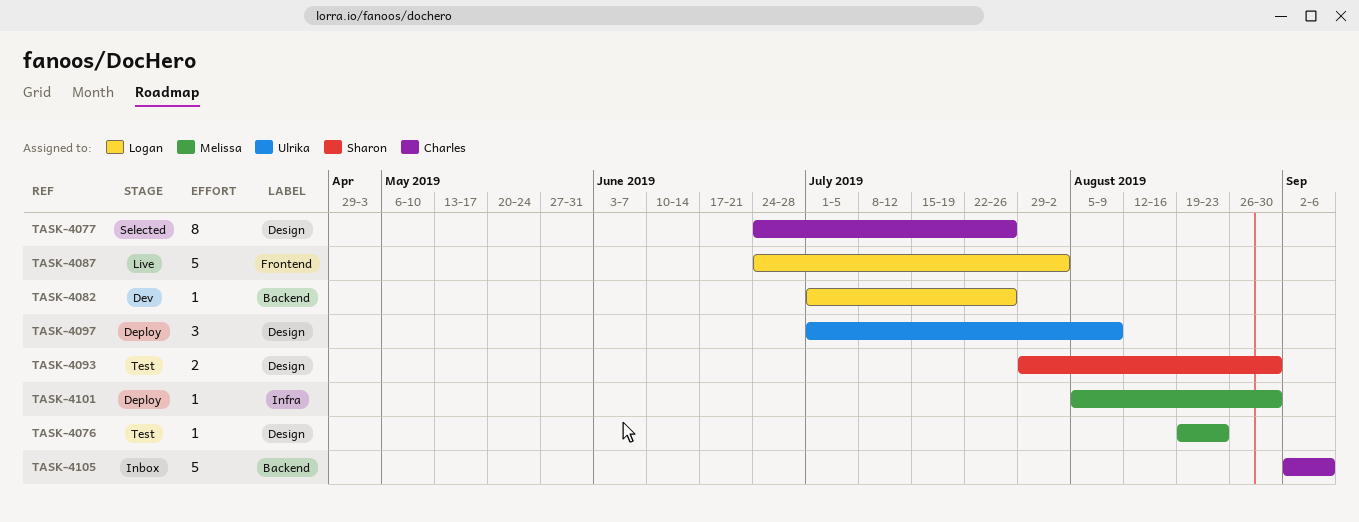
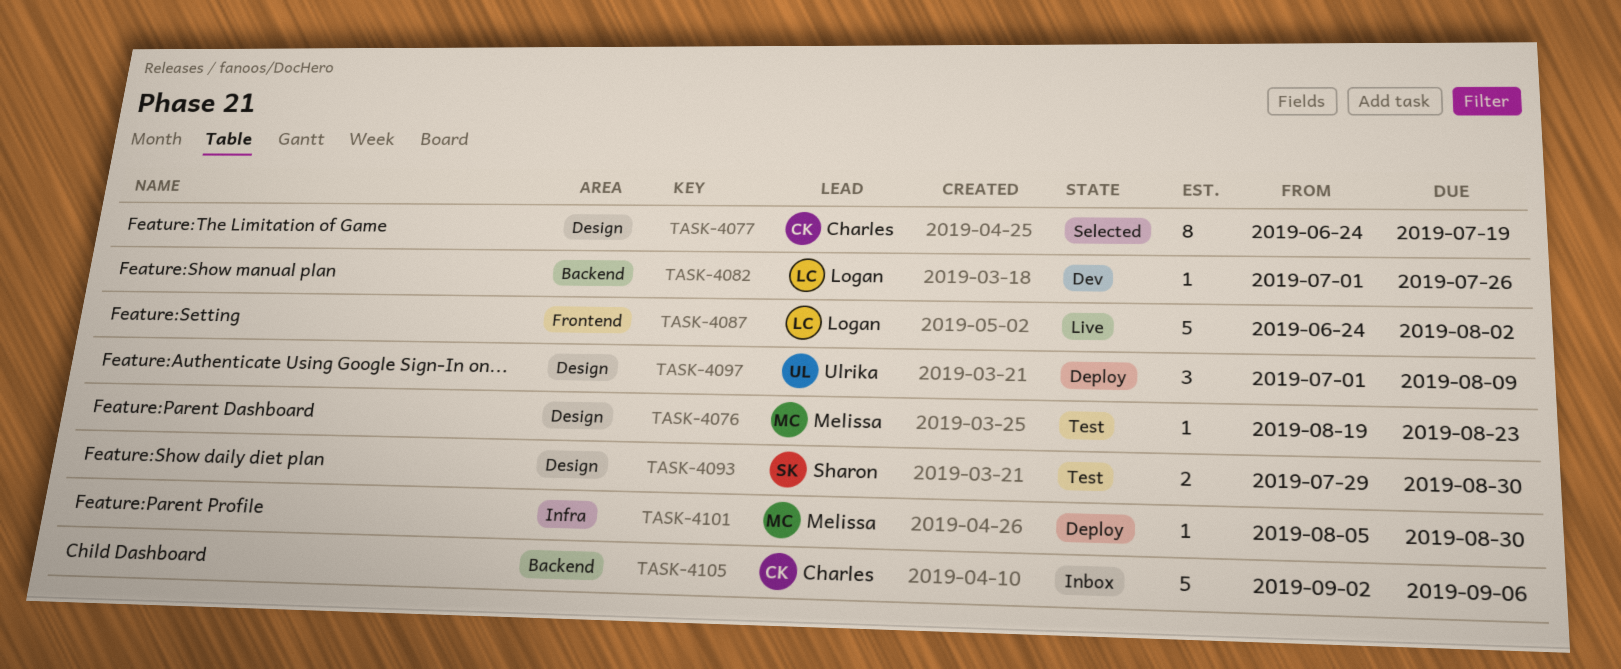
TASK-4077, due: Jul 26 -> Jul 19

